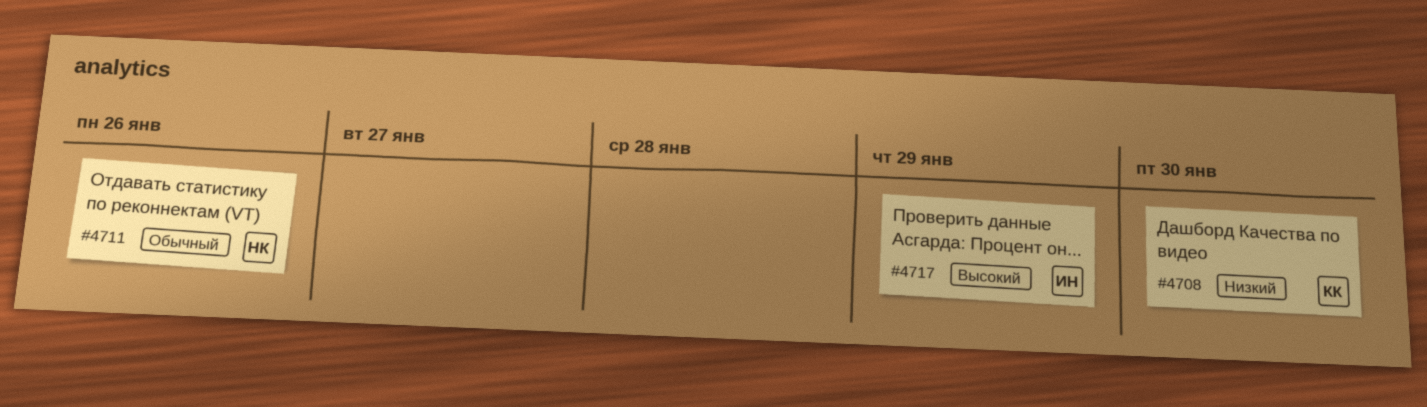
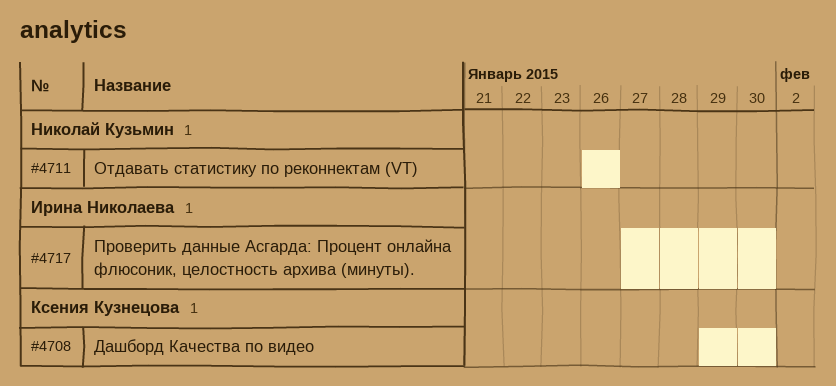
#4717, due: Jan 29 -> Jan 30

